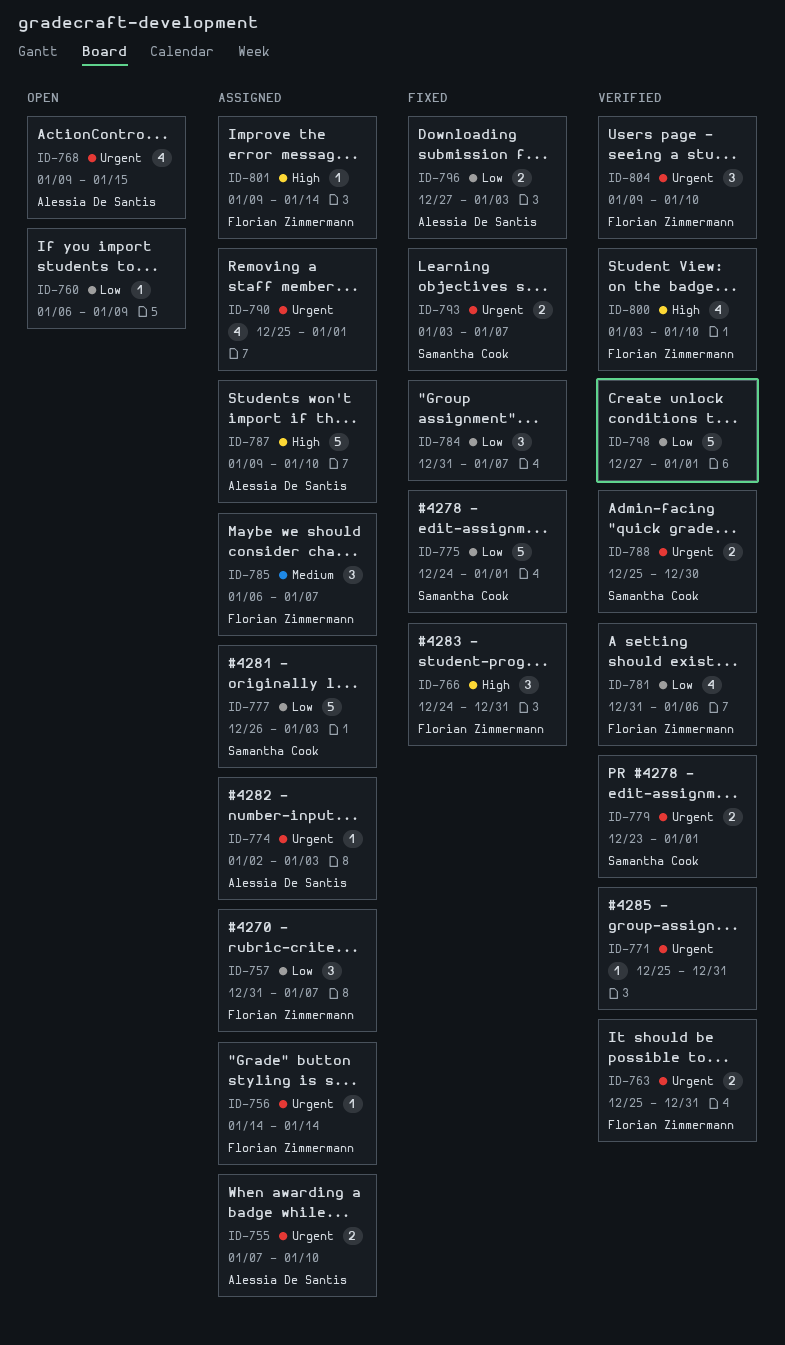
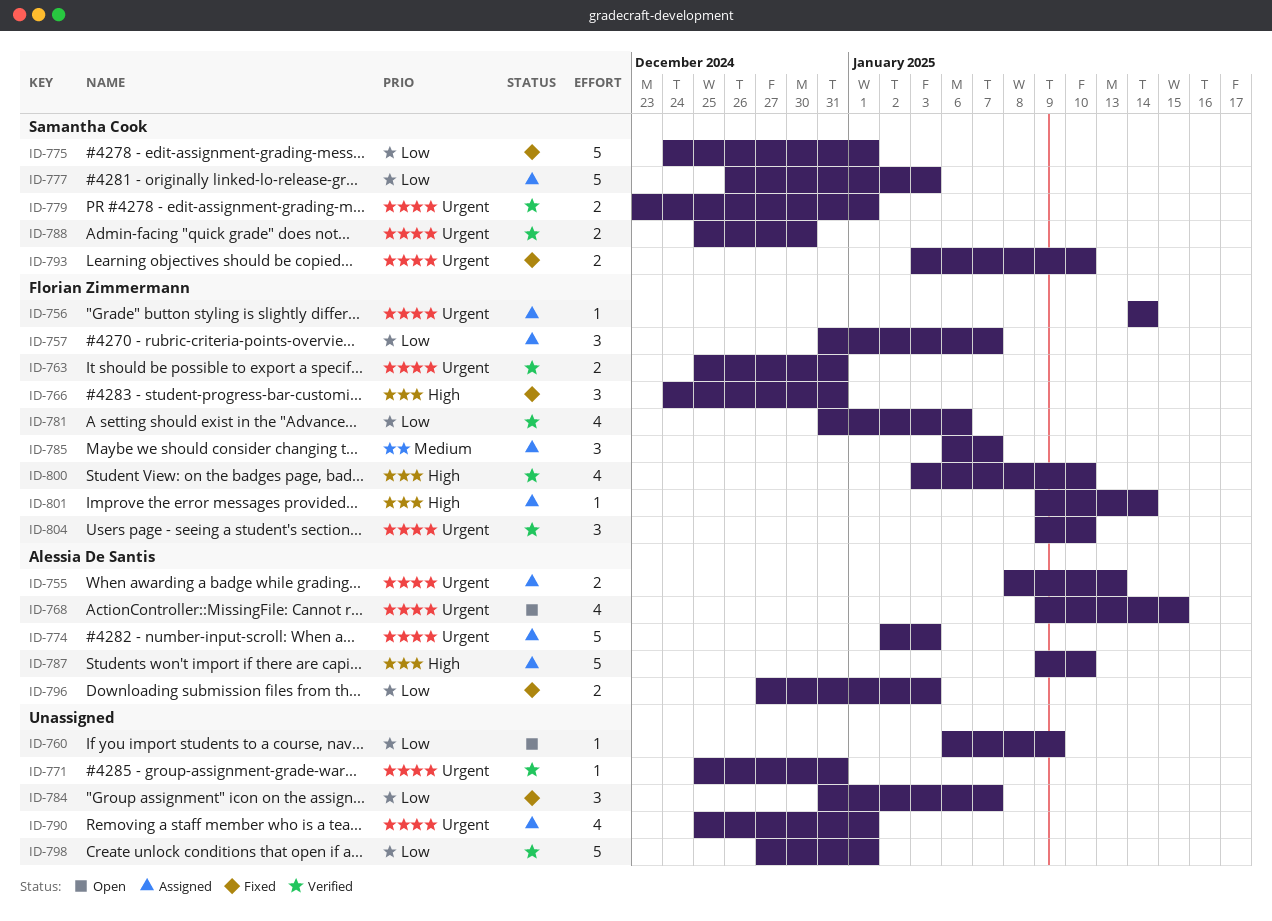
ID-755, start: Jan 7 -> Jan 8
ID-755, due: Jan 10 -> Jan 13
ID-774, estimate: 1 -> 5
ID-793, due: Jan 7 -> Jan 10

